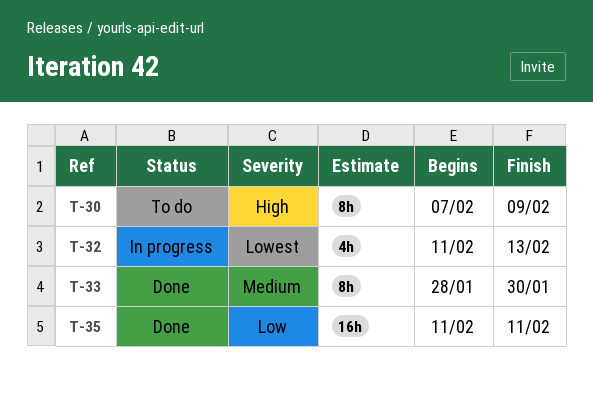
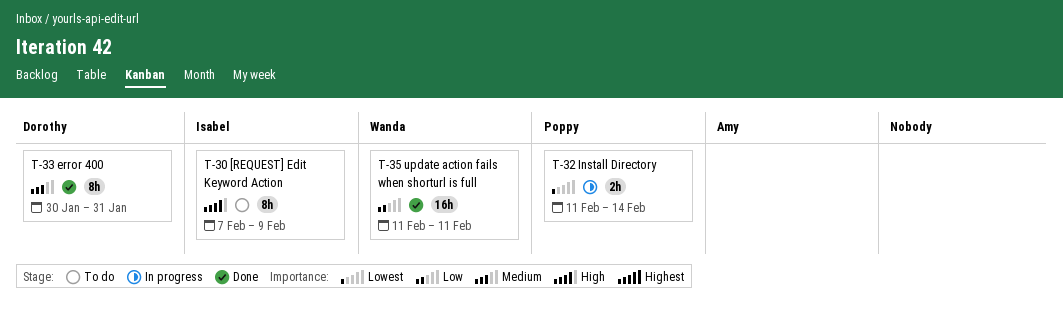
T-32, estimate: 4h -> 2h
T-32, due: Feb 13 -> Feb 14
T-33, start: Jan 28 -> Jan 30
T-33, due: Jan 30 -> Jan 31

